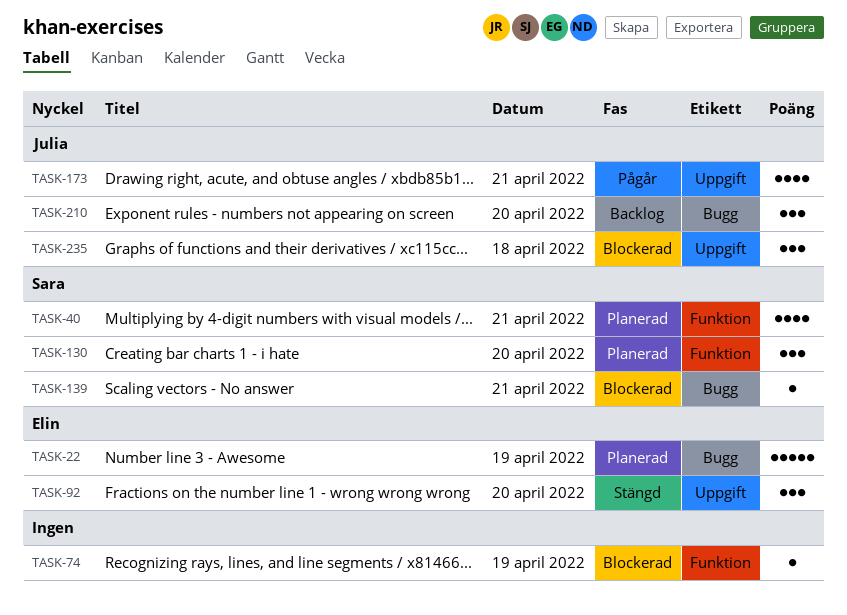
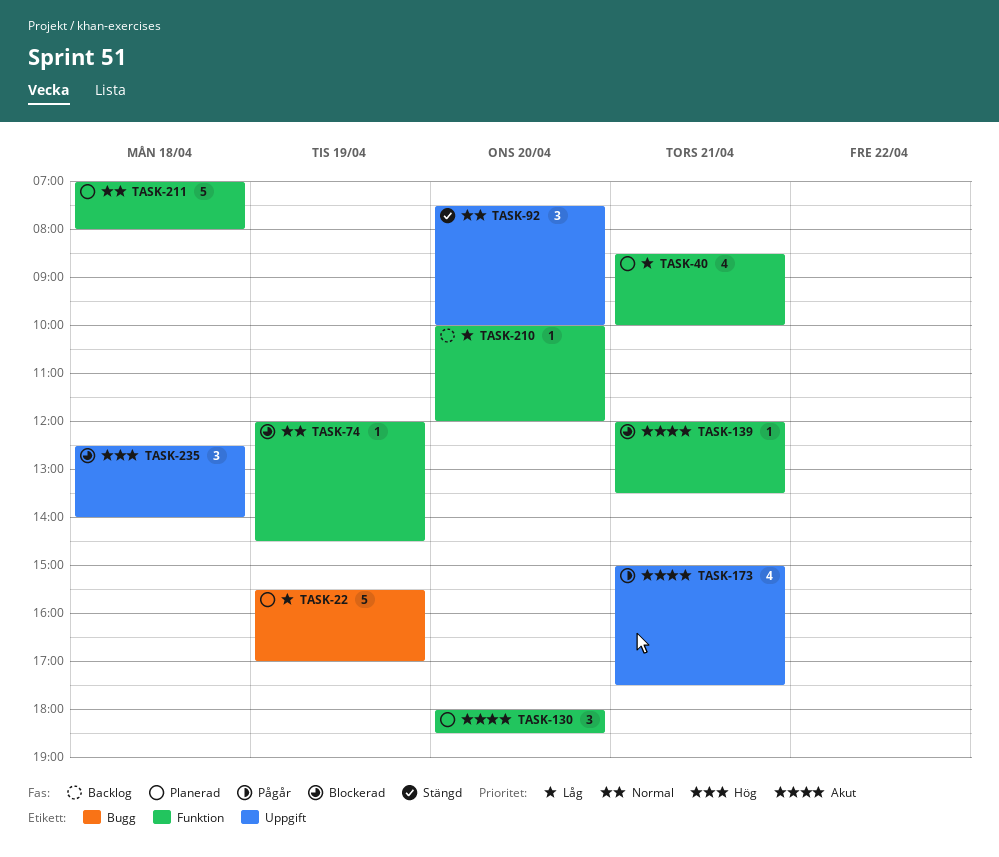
TASK-139, label: Bugg -> Funktion
TASK-210, label: Bugg -> Funktion
TASK-210, estimate: 3 -> 1
TASK-211: none -> present

